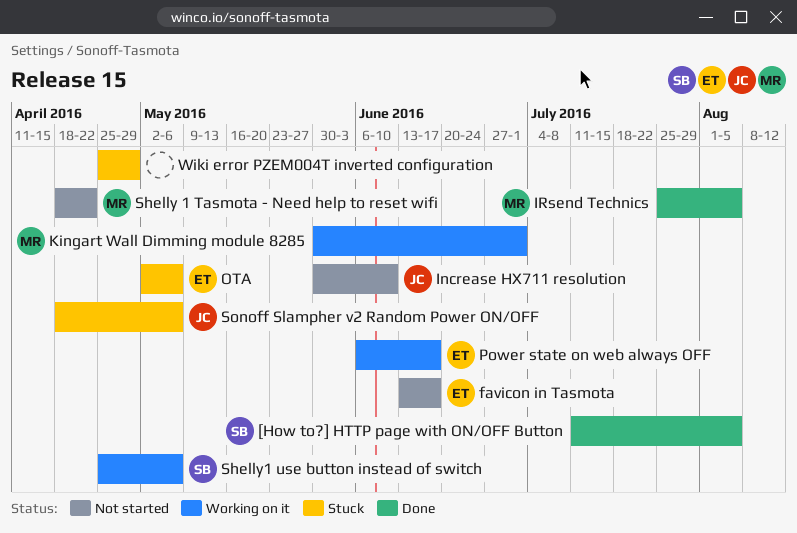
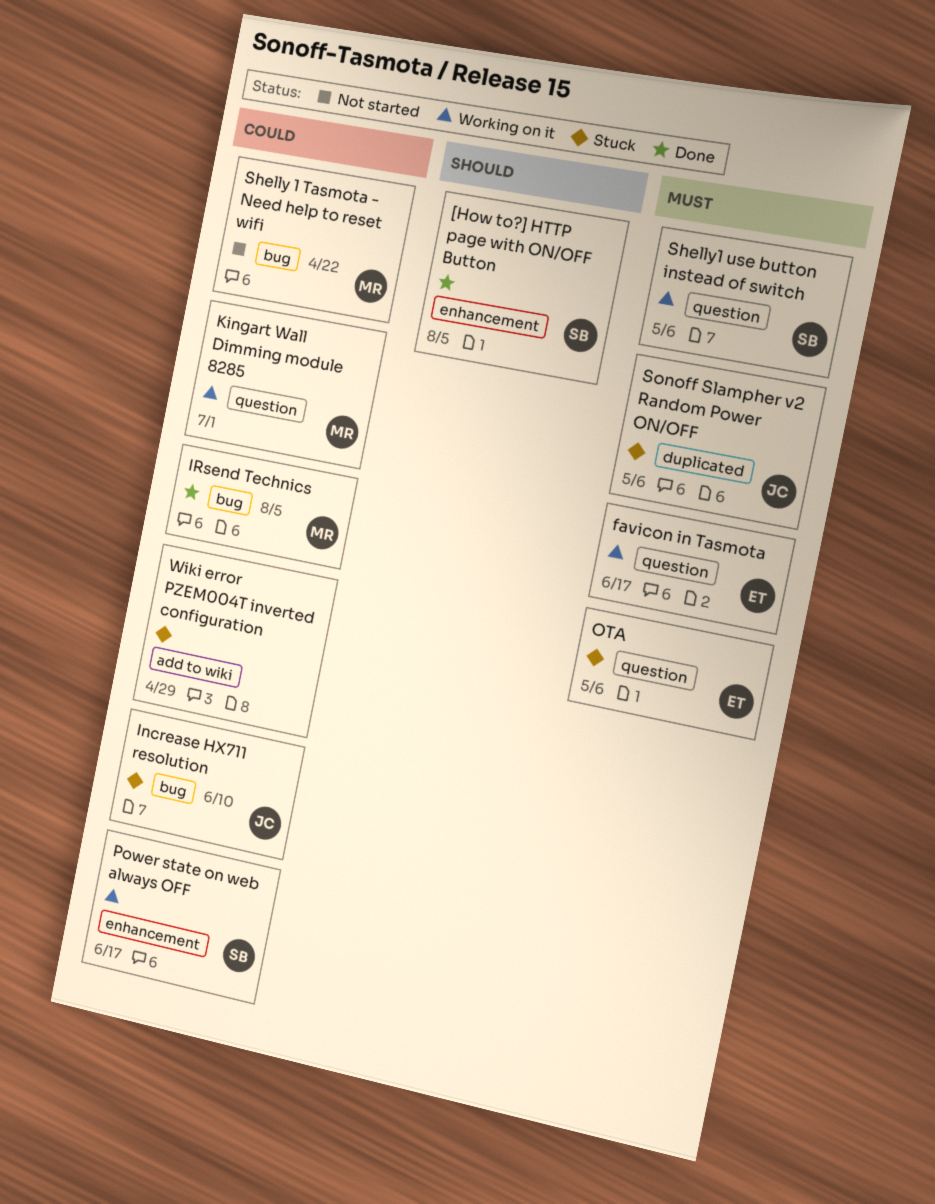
favicon in Tasmota, status: Not started -> Working on it
Increase HX711 resolution, status: Not started -> Stuck
Power state on web always OFF, owner: ET -> SB

